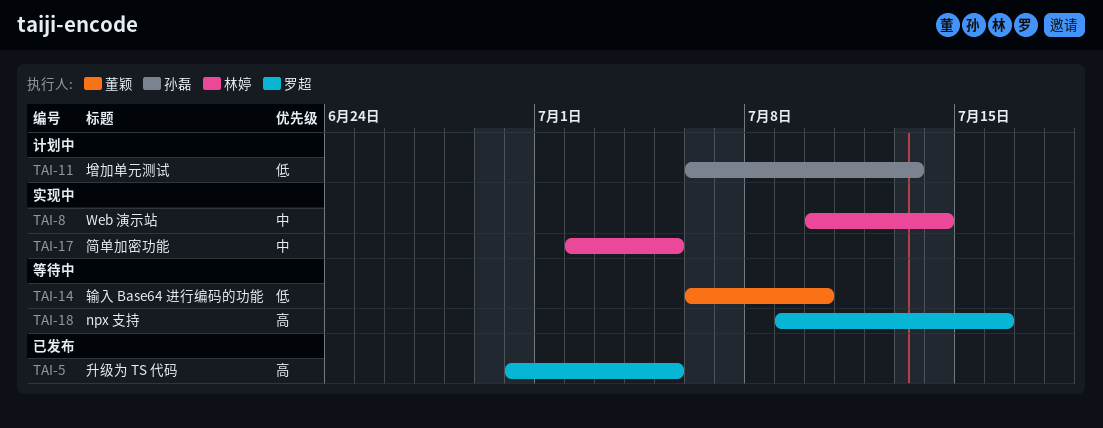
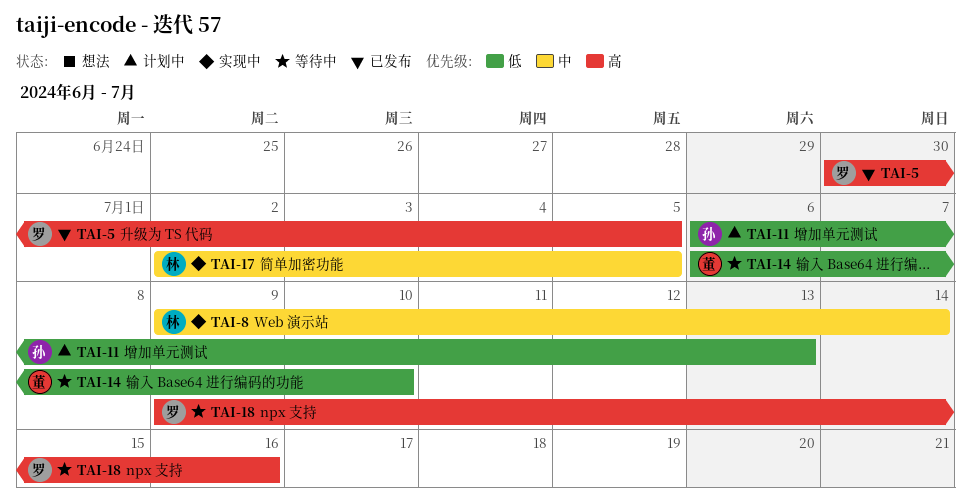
TAI-8, start: Jul 10 -> Jul 9

